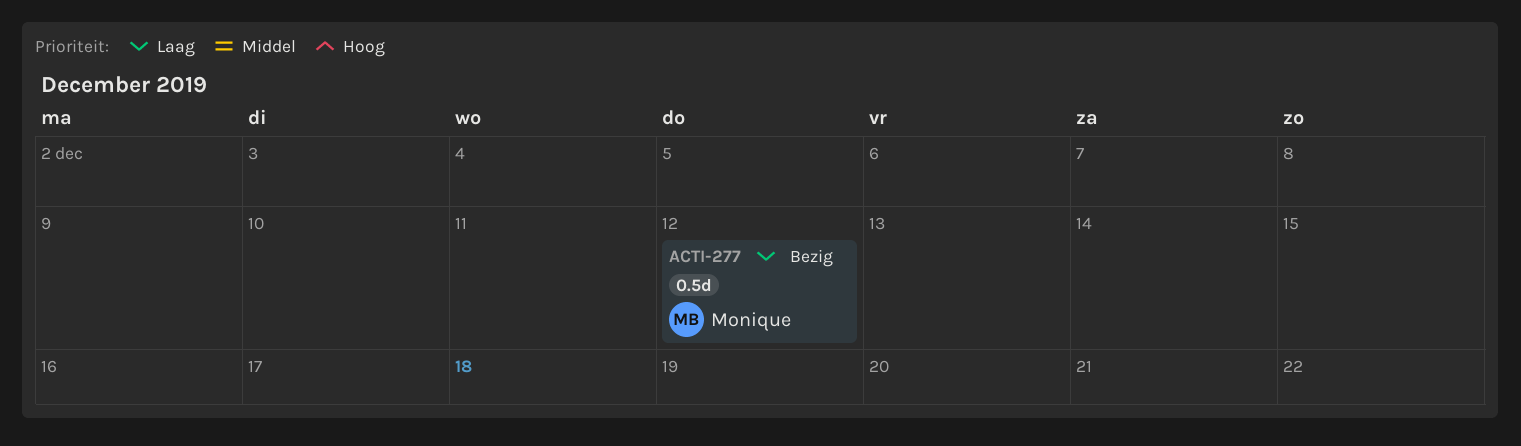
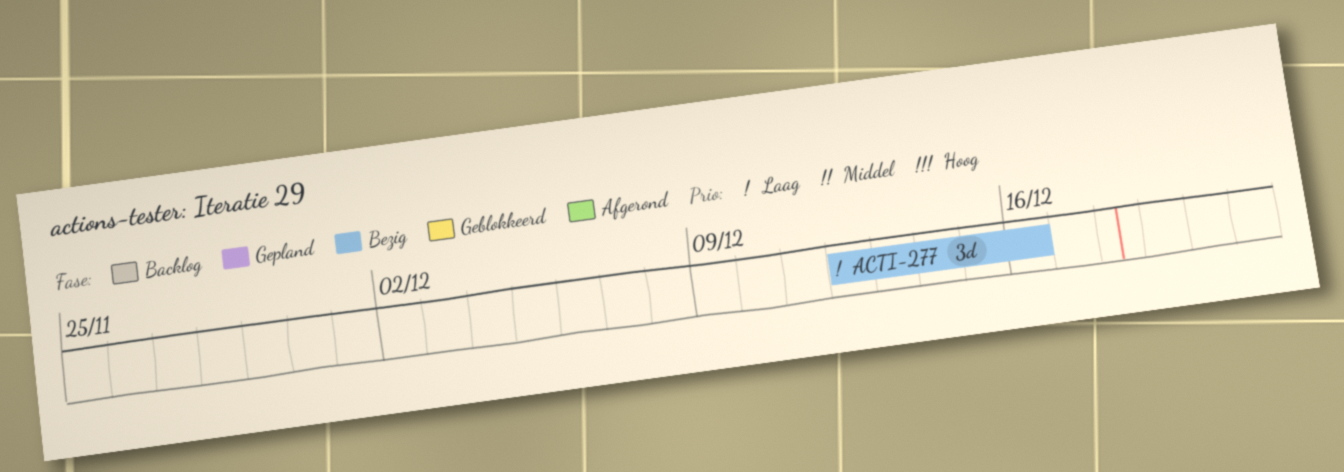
ACTI-277, estimate: 0.5d -> 3d
ACTI-277, due: Dec 12 -> Dec 16

